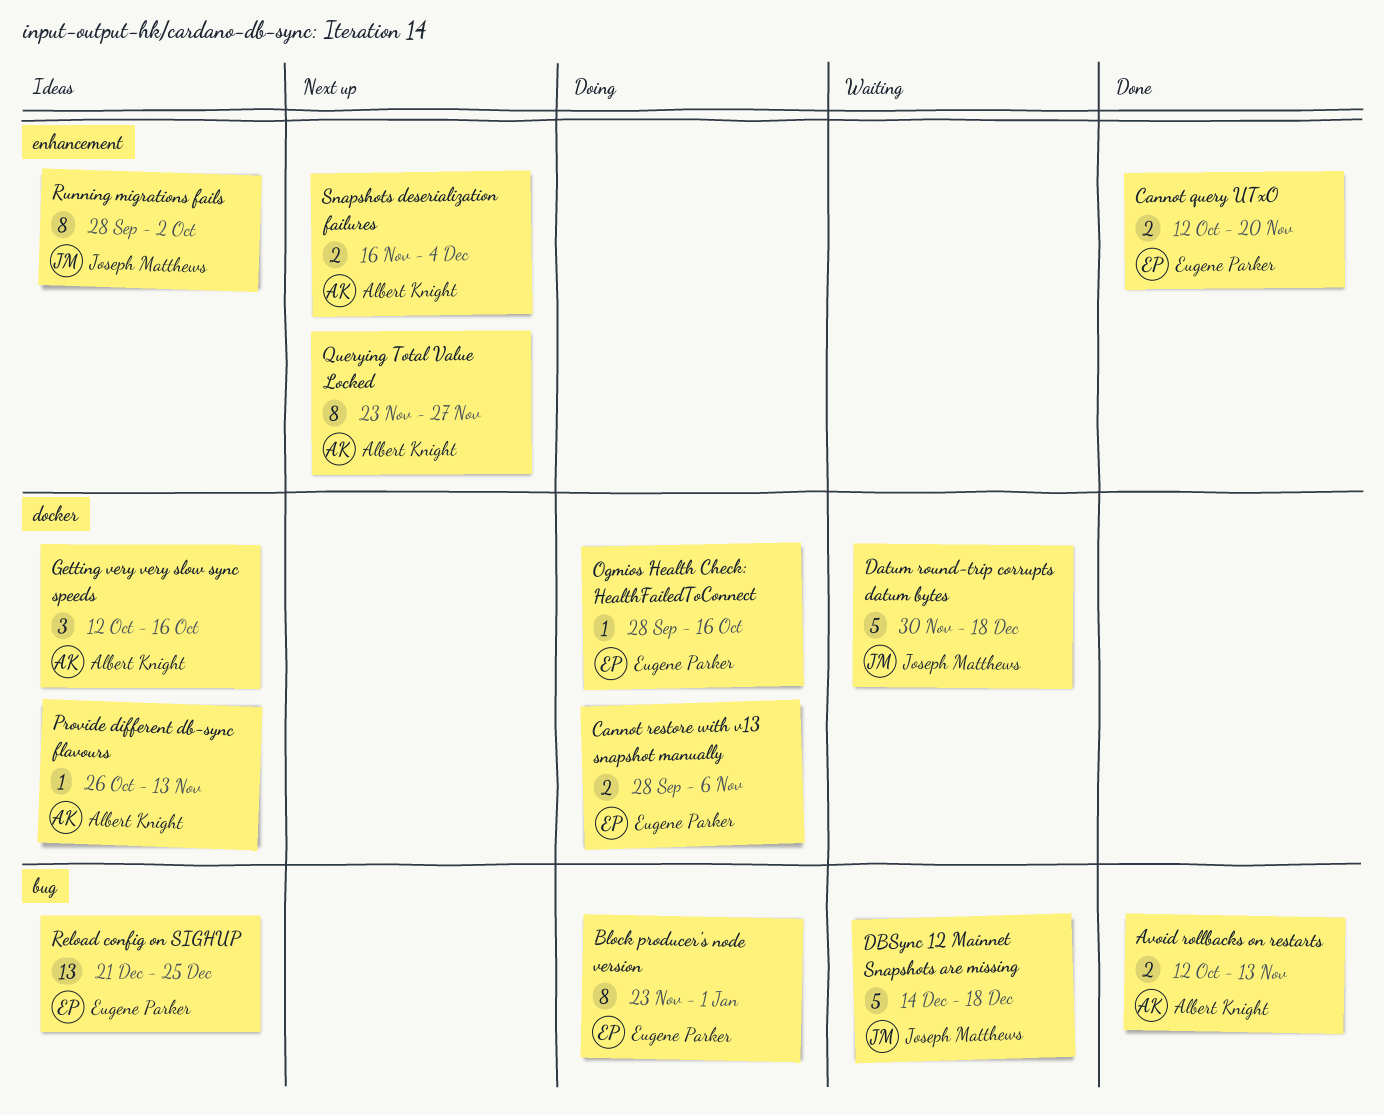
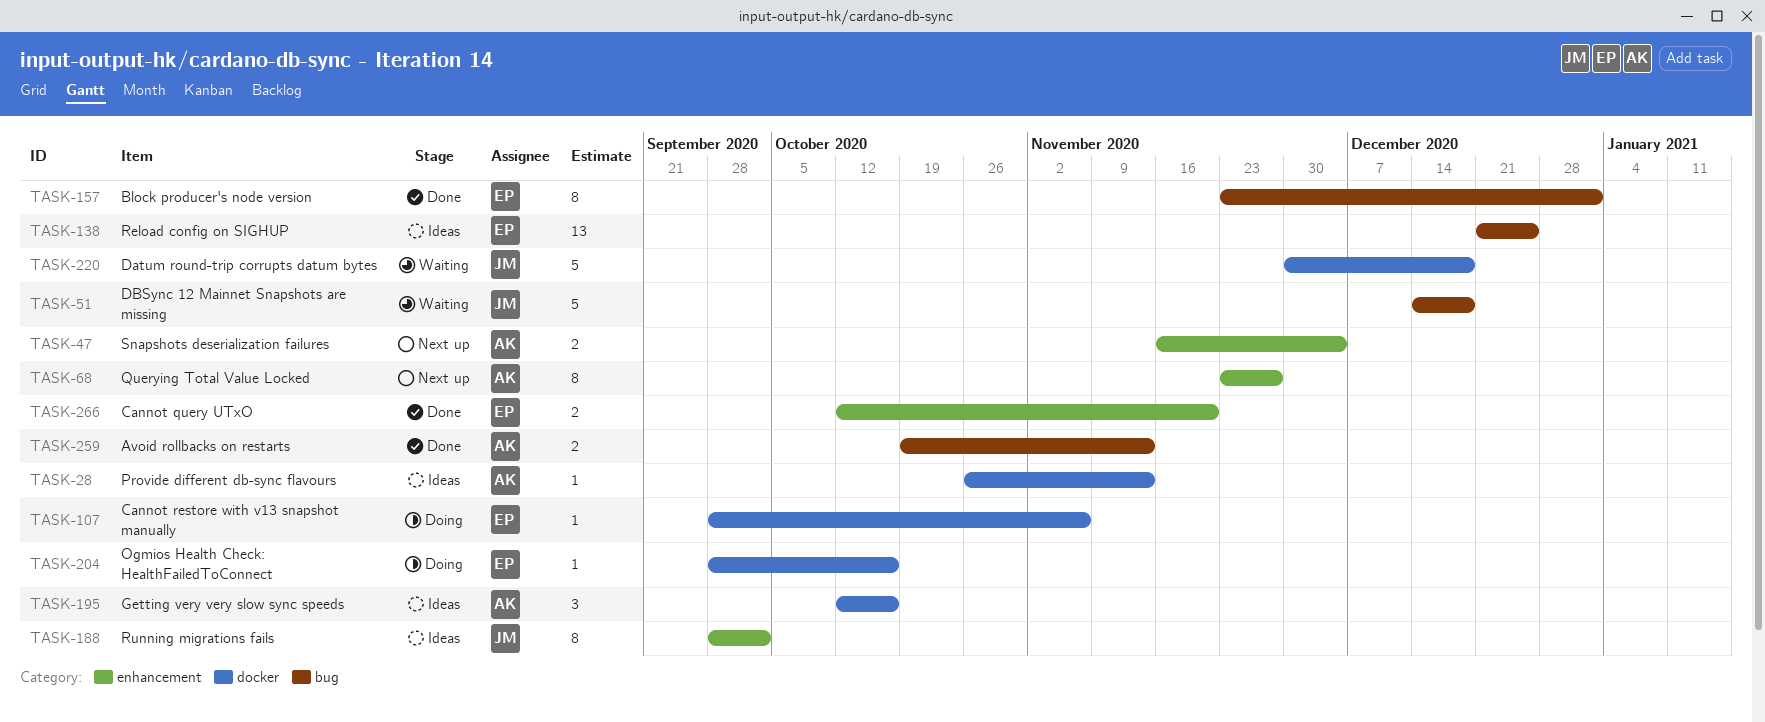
Avoid rollbacks on restarts, start: Oct 12 -> Oct 19
Block producer's node version, status: Doing -> Done
Cannot restore with v13 snapshot manually, estimate: 2 -> 1

